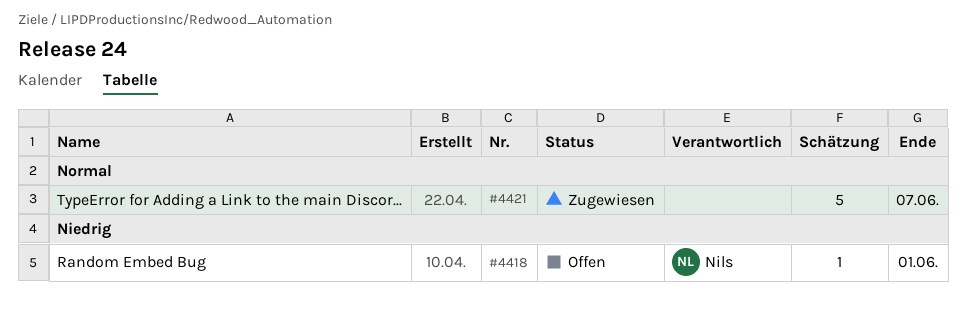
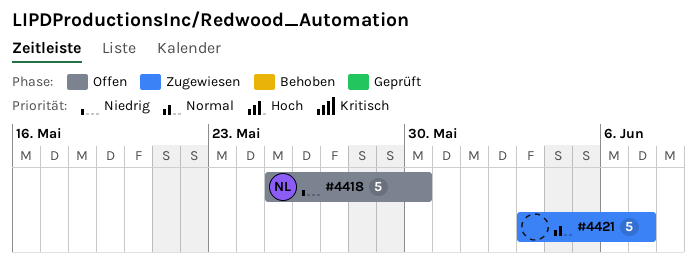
#4418, estimate: 1 -> 5
#4418, due: Jun 1 -> May 30

